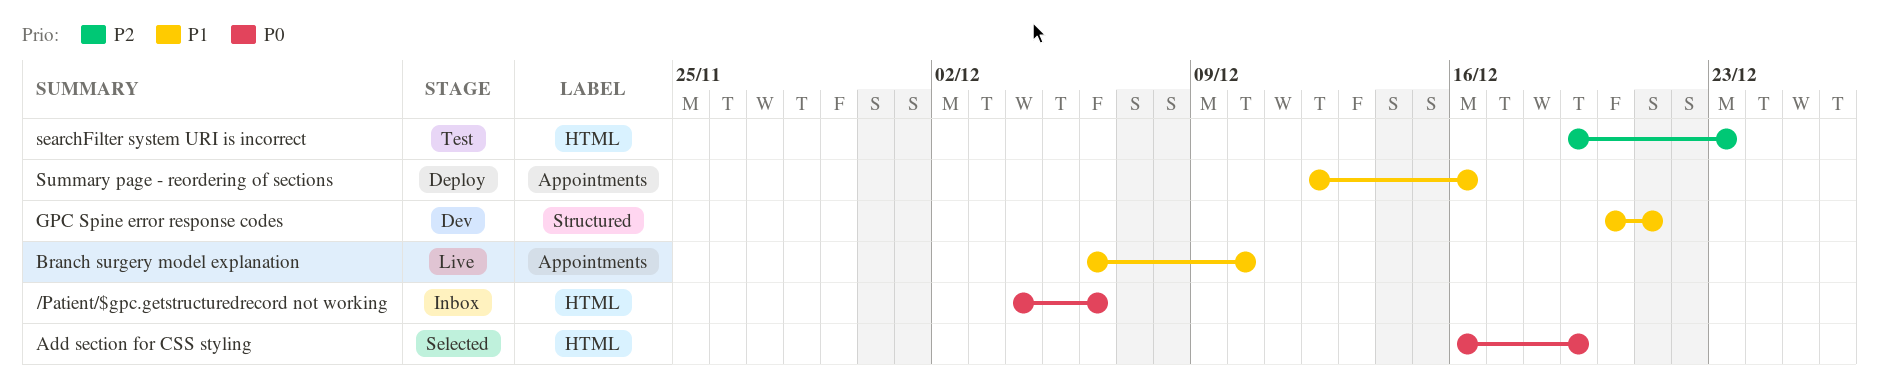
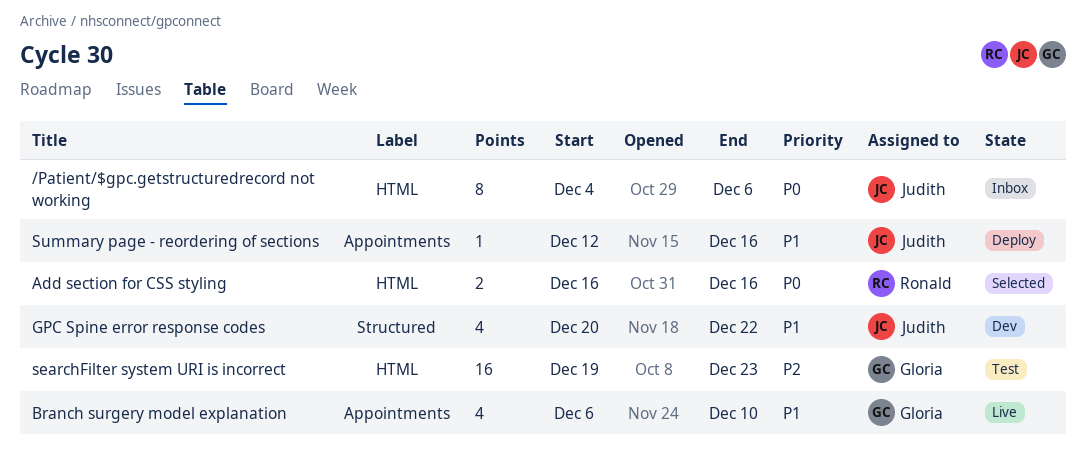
Add section for CSS styling, due: Dec 19 -> Dec 16
GPC Spine error response codes, due: Dec 21 -> Dec 22

